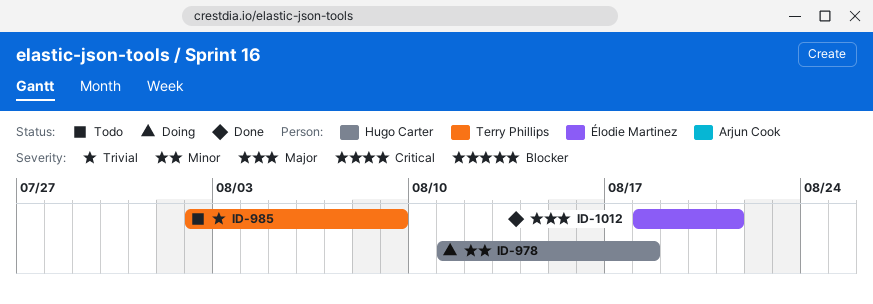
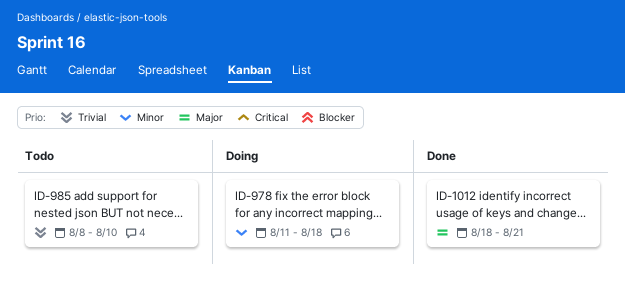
ID-985, start: Aug 2 -> Aug 8
ID-985, due: Aug 9 -> Aug 10

